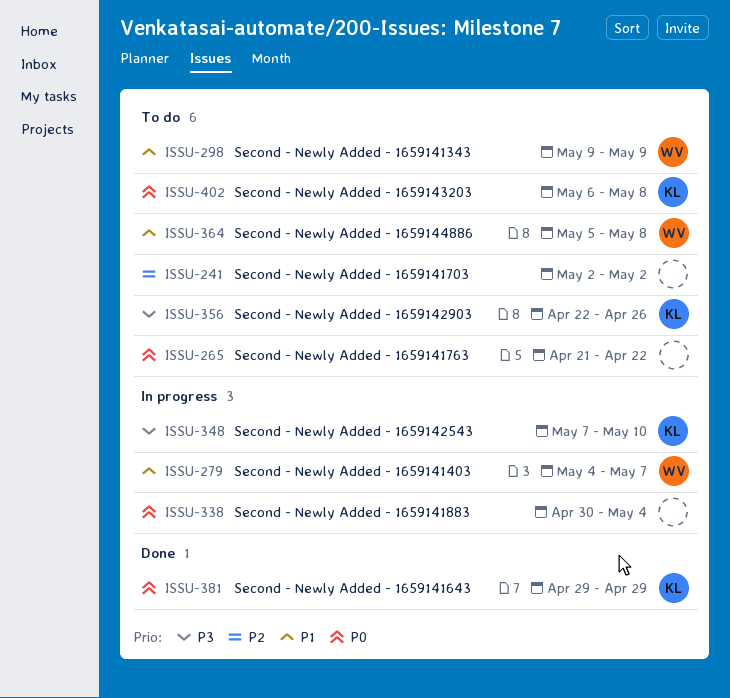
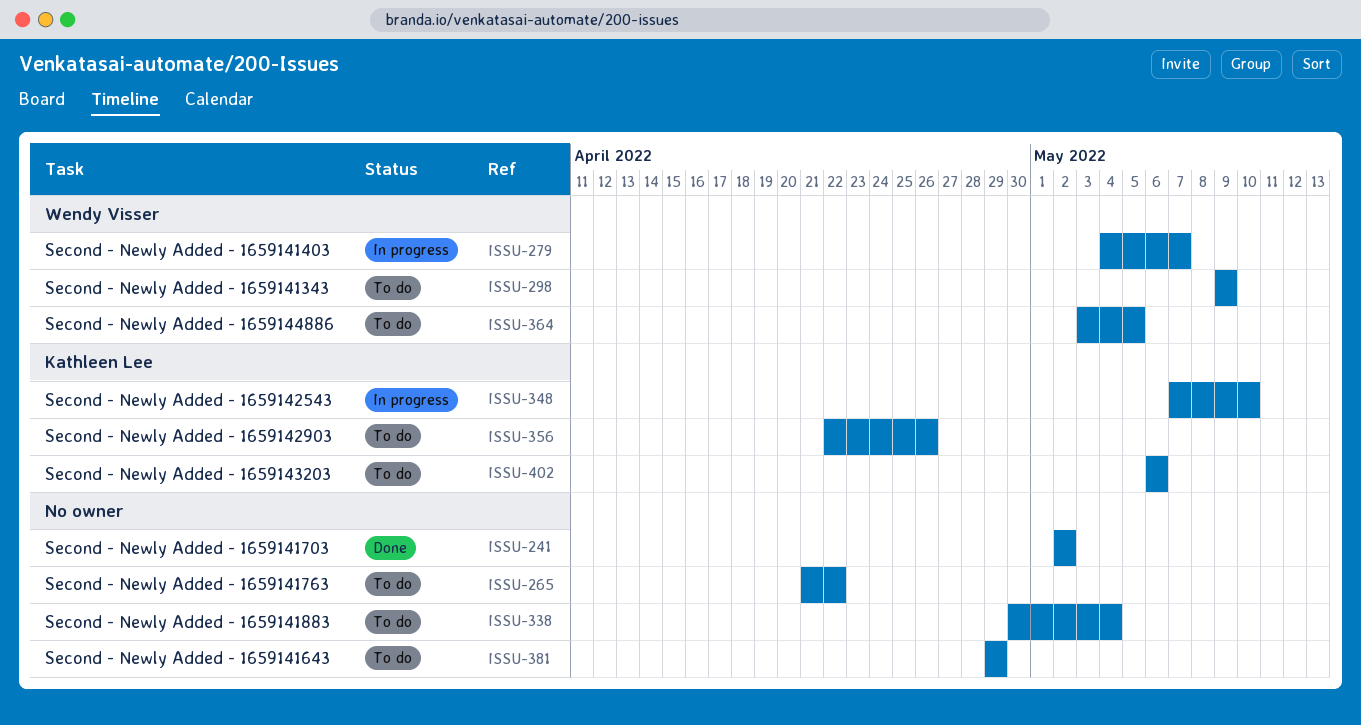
ISSU-241, status: To do -> Done
ISSU-338, status: In progress -> To do
ISSU-364, start: May 5 -> May 3
ISSU-364, due: May 8 -> May 5
ISSU-381, status: Done -> To do
ISSU-381, owner: Kathleen Lee -> none
ISSU-402, due: May 8 -> May 6

